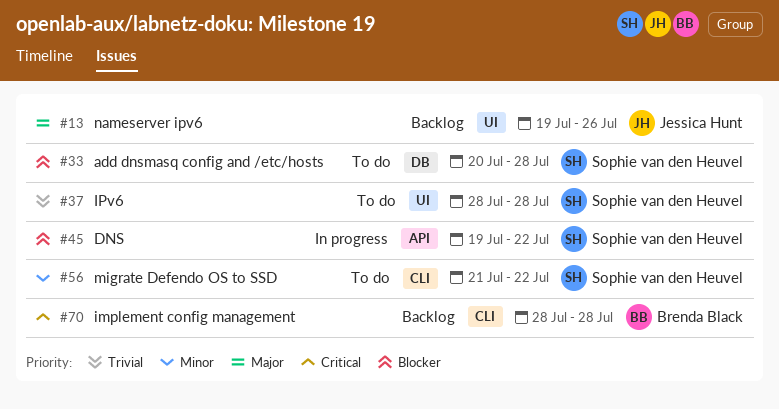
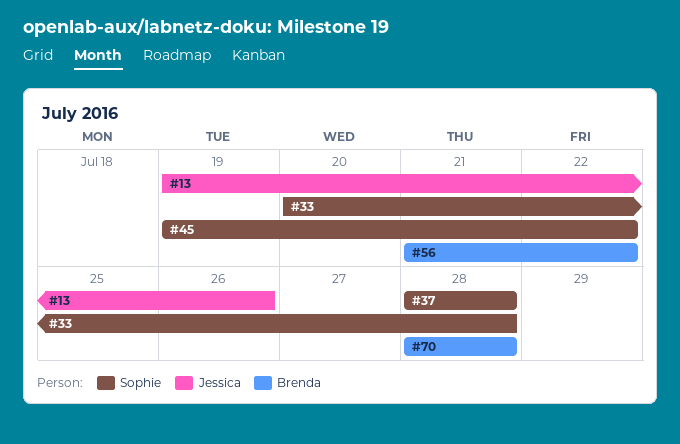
#56, owner: Sophie van den Heuvel -> Brenda Black

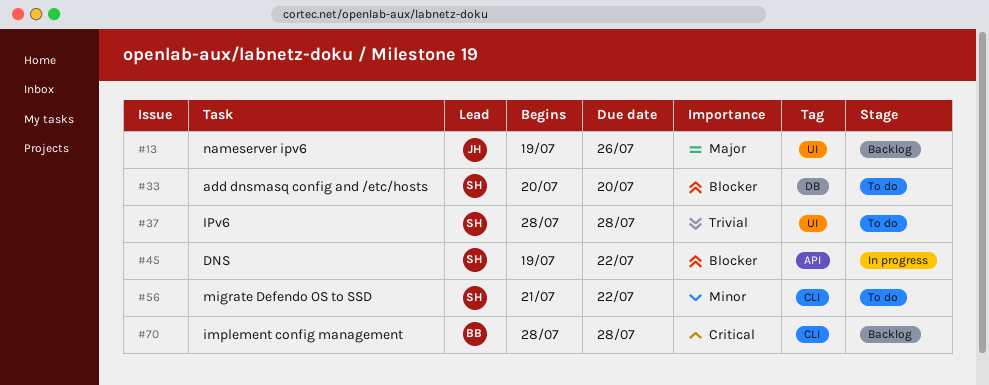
#33, due: Jul 28 -> Jul 20
#56, owner: Brenda -> Sophie

